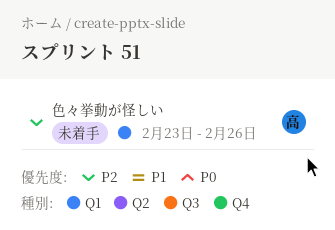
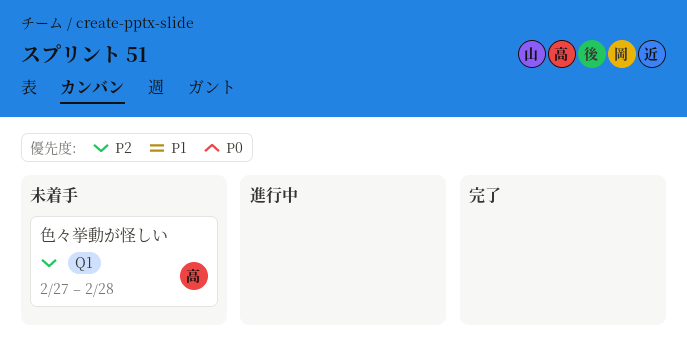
色々挙動が怪しい, start: Feb 23 -> Feb 27
色々挙動が怪しい, due: Feb 26 -> Feb 28

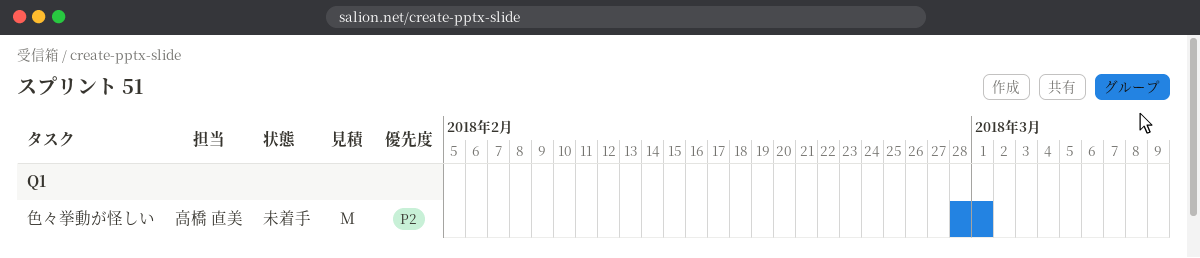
色々挙動が怪しい, start: Feb 27 -> Feb 28
色々挙動が怪しい, due: Feb 28 -> Mar 1

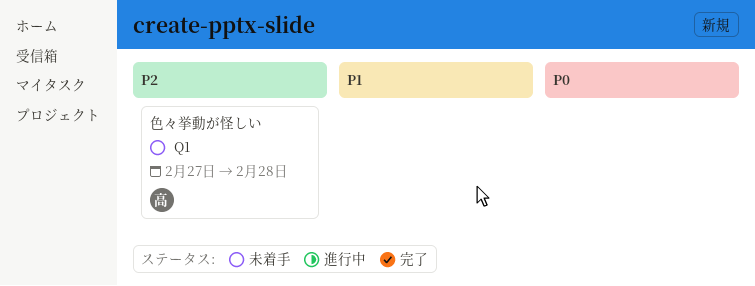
色々挙動が怪しい, start: Feb 28 -> Feb 27
色々挙動が怪しい, due: Mar 1 -> Feb 28

